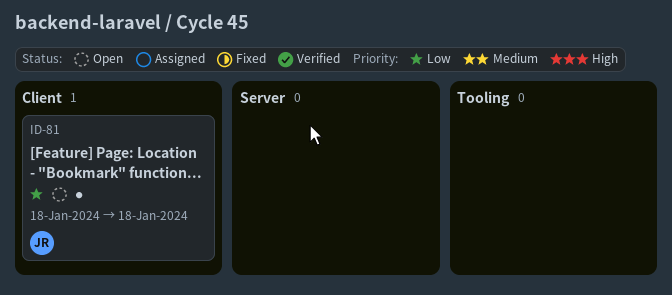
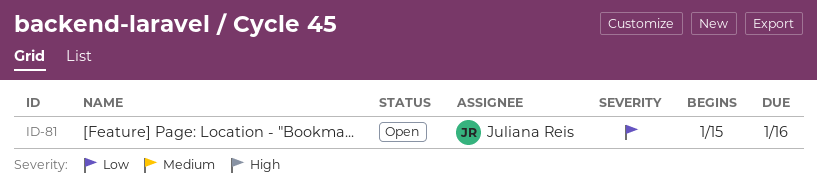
ID-81, start: Jan 18 -> Jan 15
ID-81, due: Jan 18 -> Jan 16

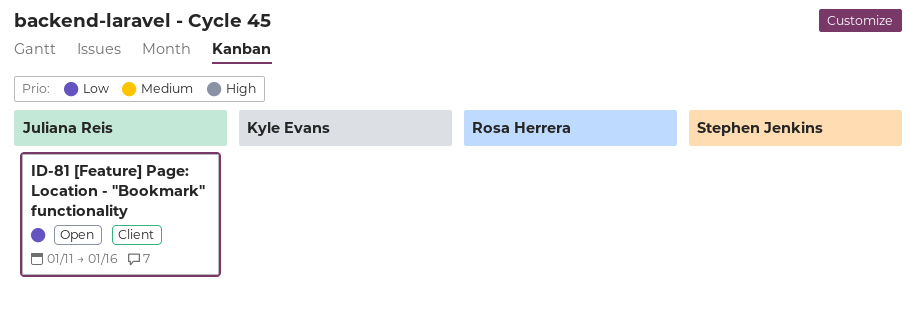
ID-81, start: Jan 15 -> Jan 11

